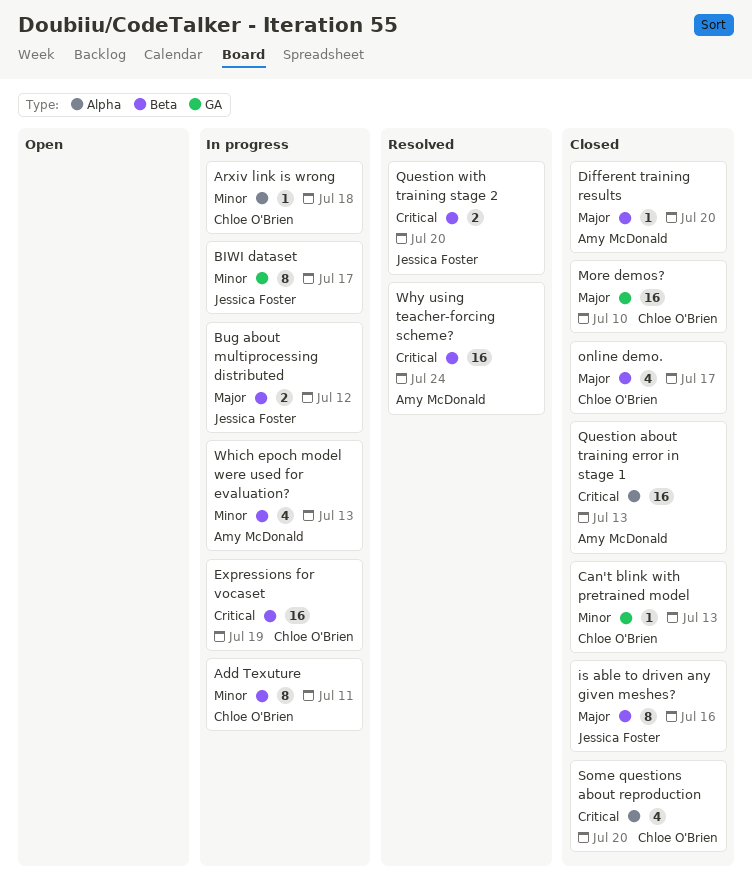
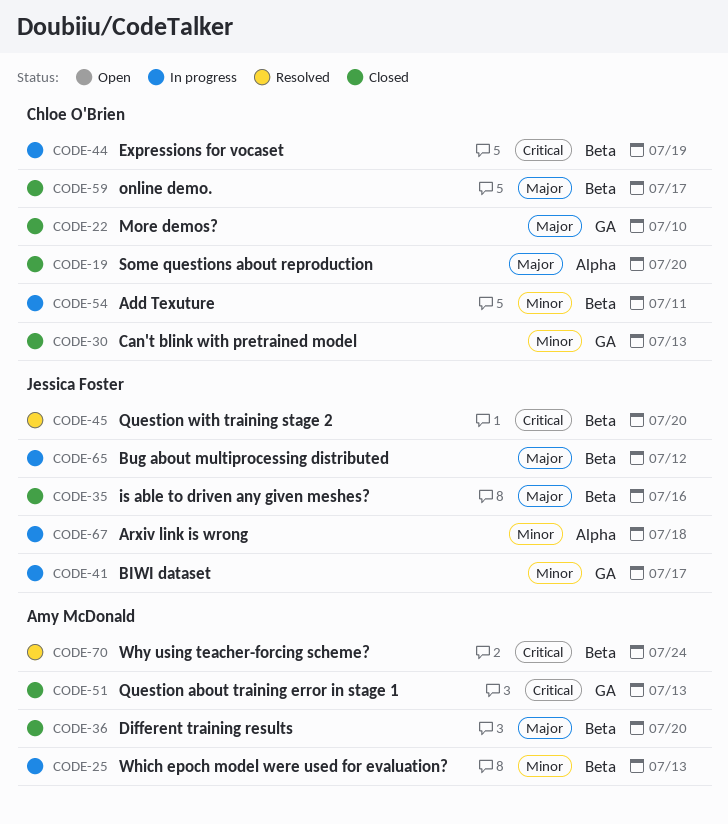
Arxiv link is wrong, owner: Chloe O'Brien -> Jessica Foster
Question about training error in stage 1, label: Alpha -> GA
Some questions about reproduction, priority: Critical -> Major

